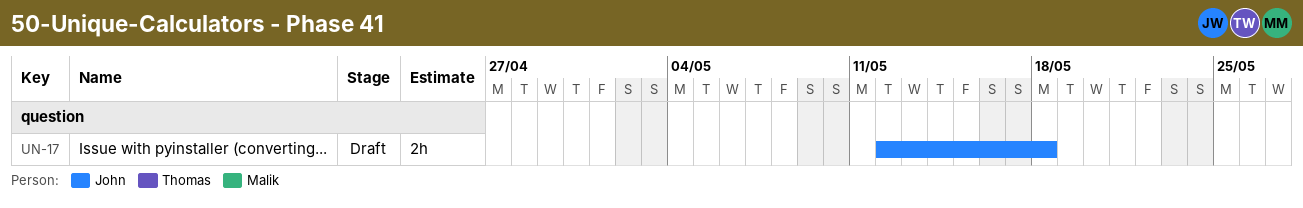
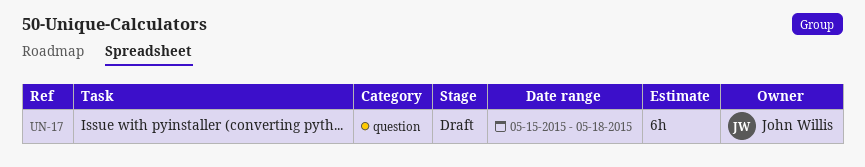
UN-17, estimate: 2h -> 6h
UN-17, start: May 12 -> May 15

